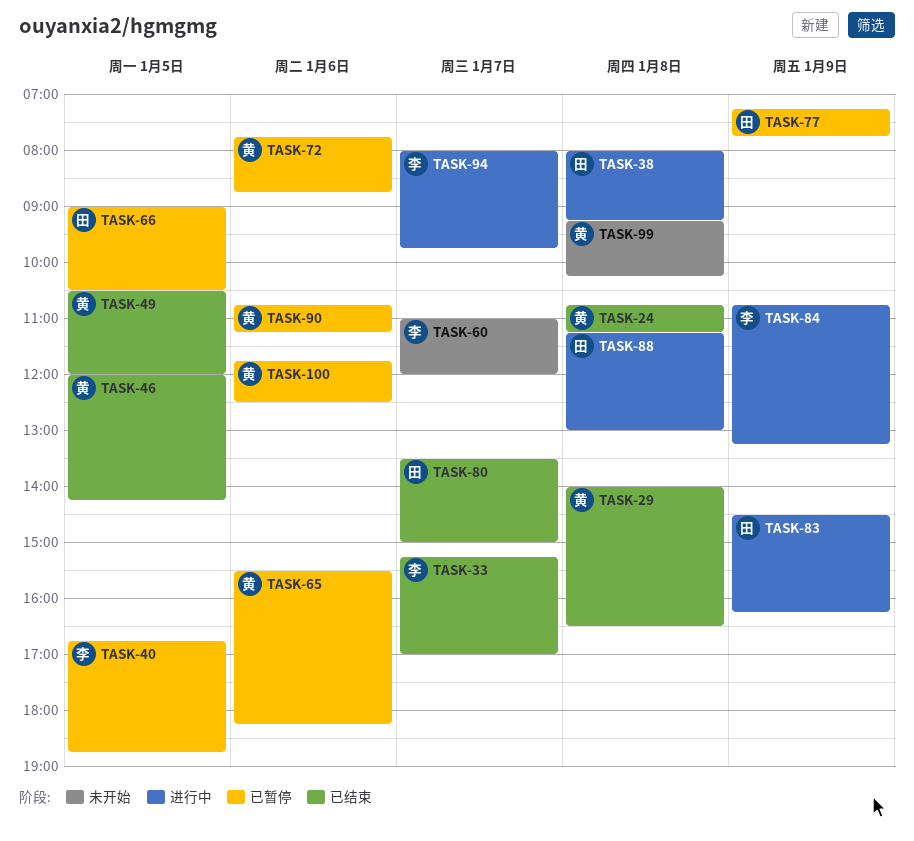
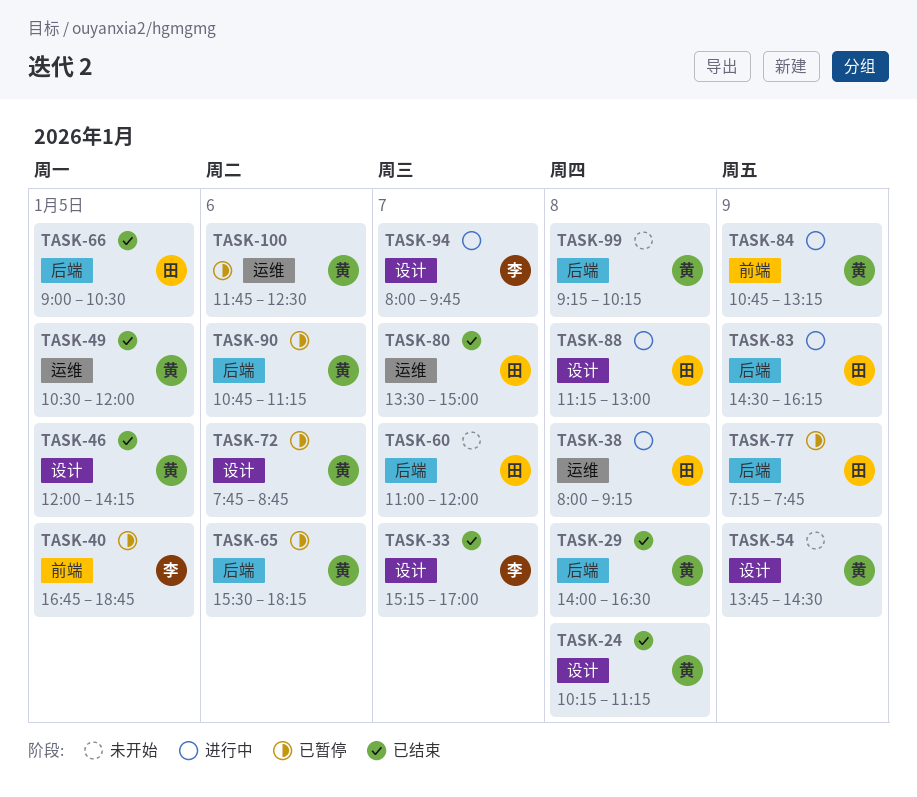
TASK-24, begins: 10:45 -> 10:15
TASK-54: none -> present
TASK-60, owner: 李 -> 田
TASK-66, status: 已暂停 -> 已结束
TASK-84, owner: 李 -> 黄

